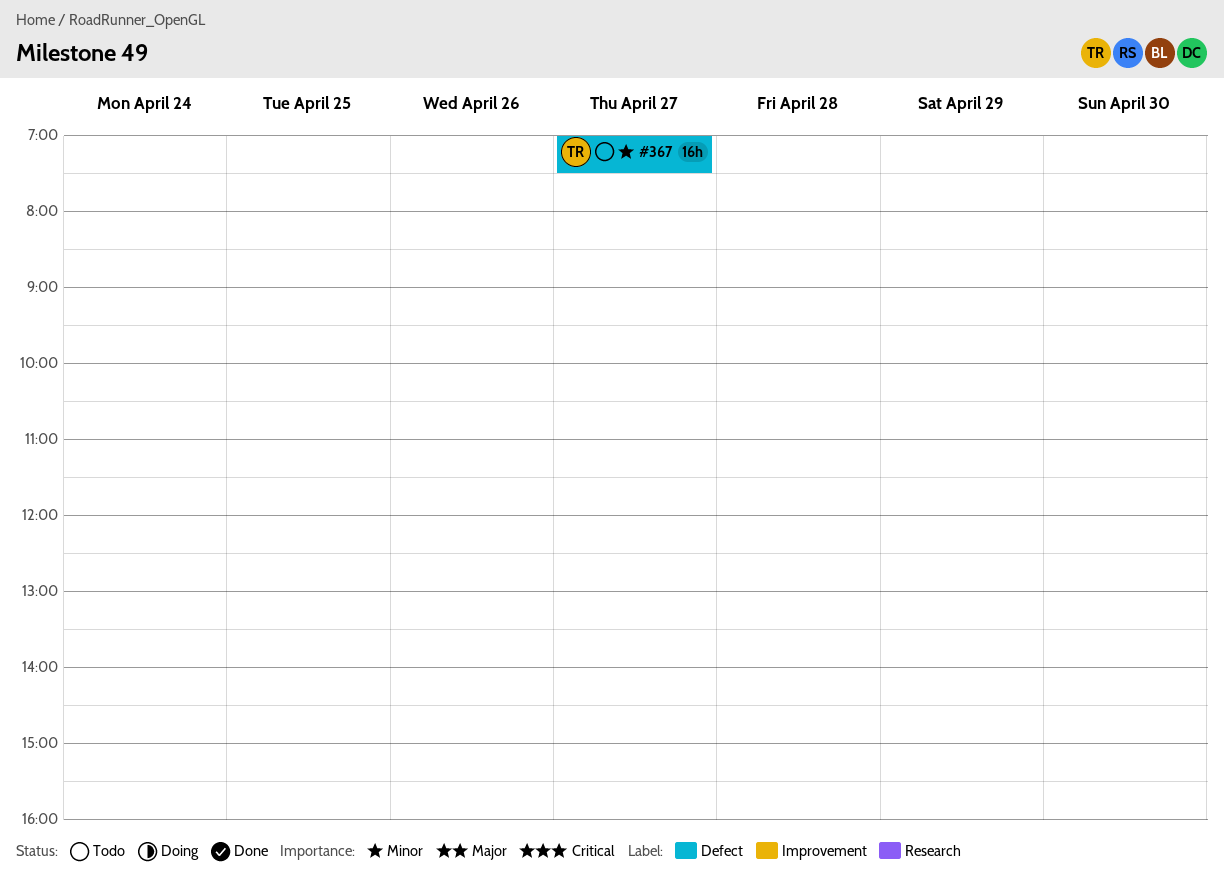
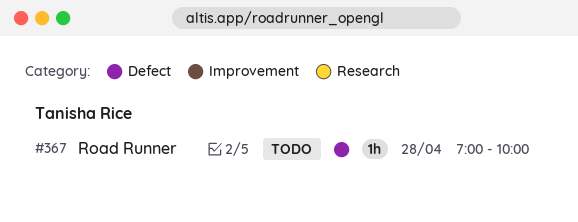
#367, estimate: 16h -> 1h
#367, day: Apr 27 -> Apr 28
#367, ends: 07:30 -> 10:00

